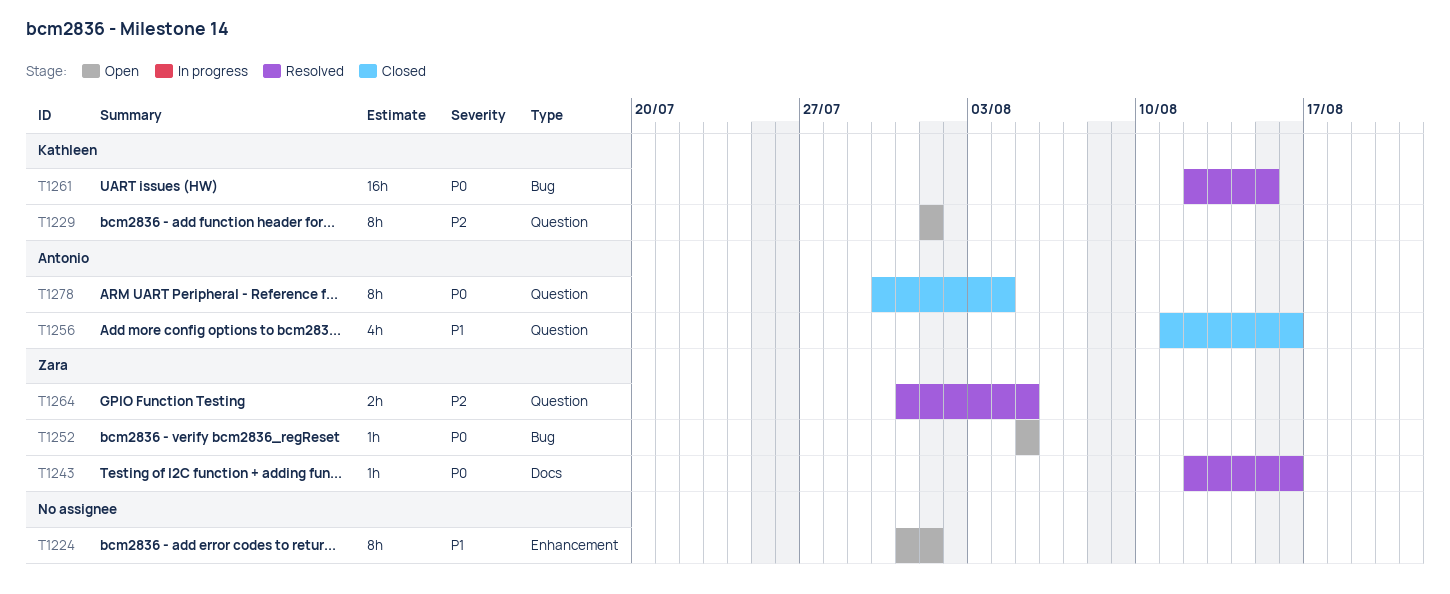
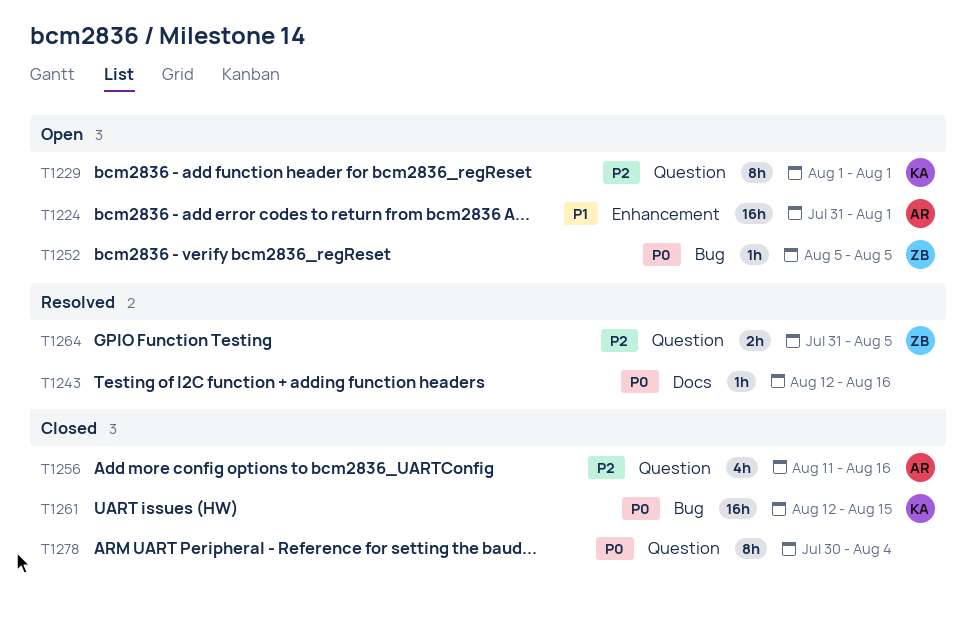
T1224, owner: none -> Antonio
T1224, estimate: 8h -> 16h
T1243, owner: Zara -> none
T1256, priority: P1 -> P2
T1261, status: Resolved -> Closed
T1278, owner: Antonio -> none

